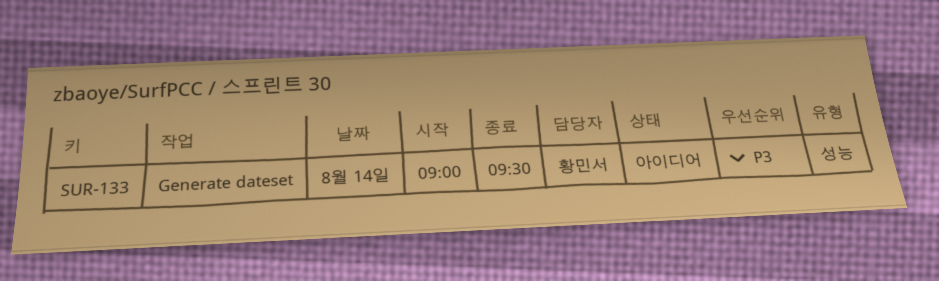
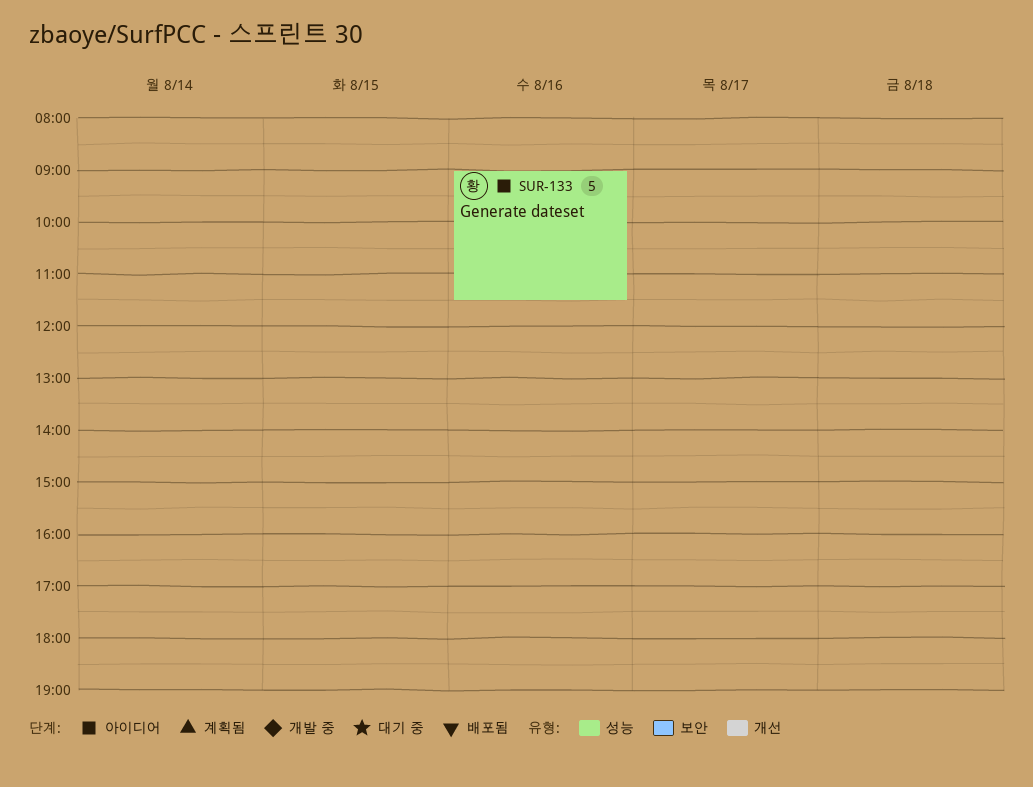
SUR-133, day: Aug 14 -> Aug 16
SUR-133, ends: 09:30 -> 11:30

